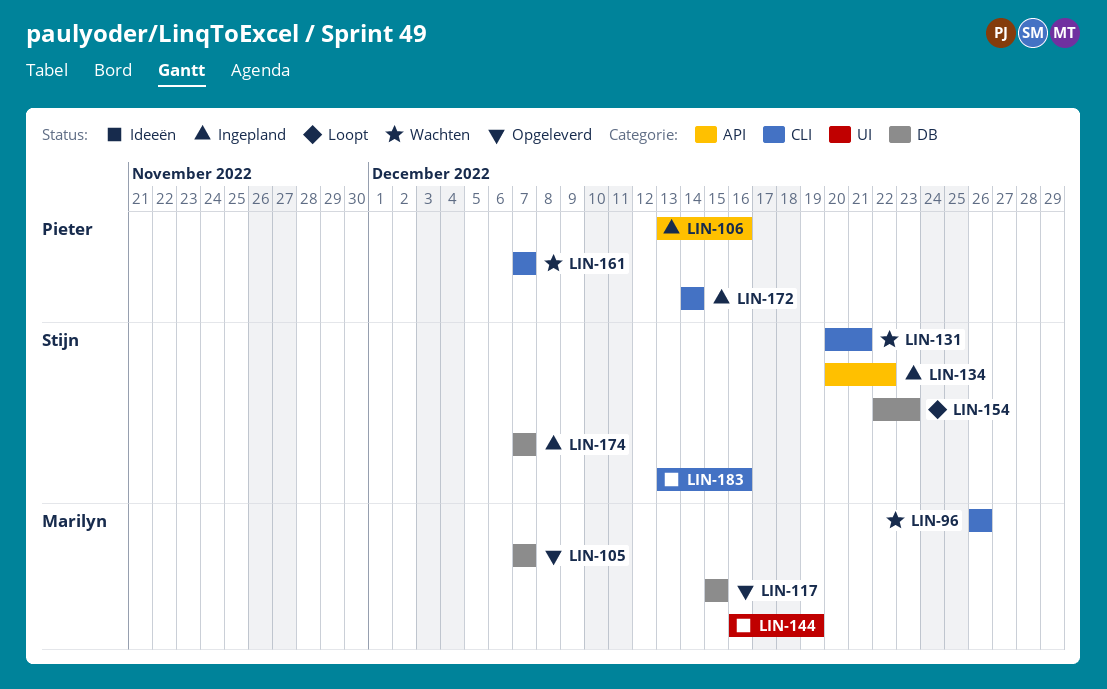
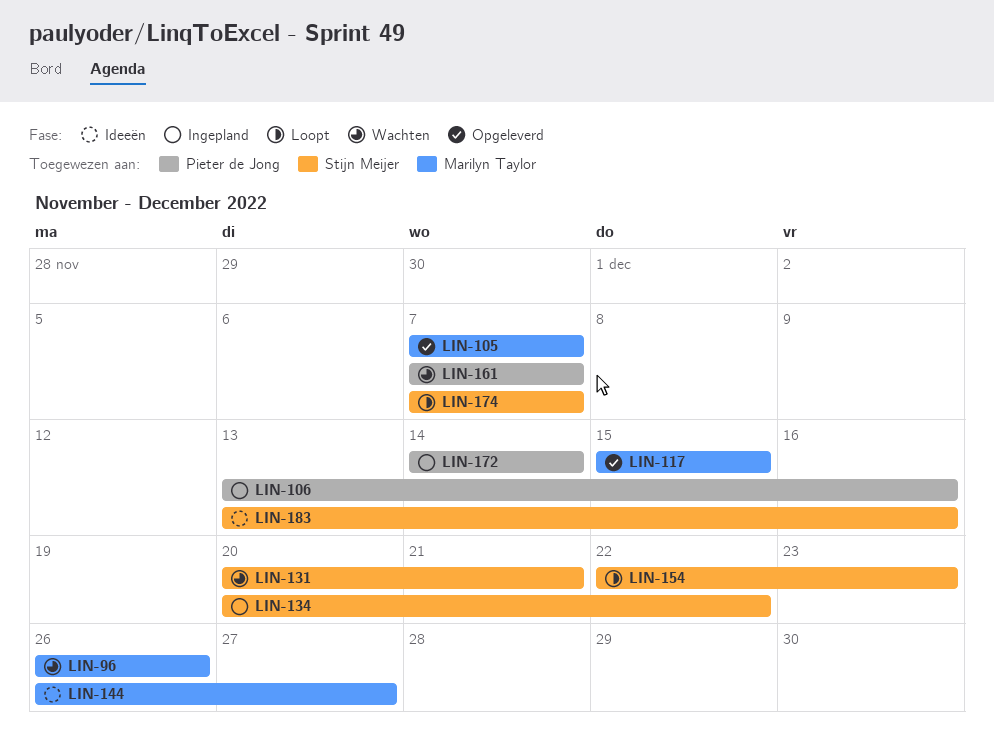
LIN-144, start: Dec 16 -> Dec 26
LIN-144, due: Dec 19 -> Dec 27
LIN-174, status: Ingepland -> Loopt

